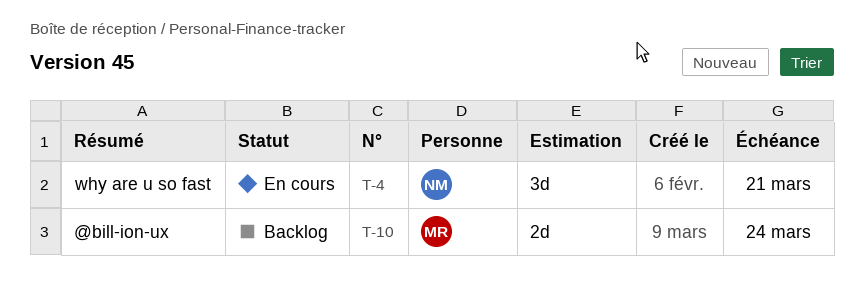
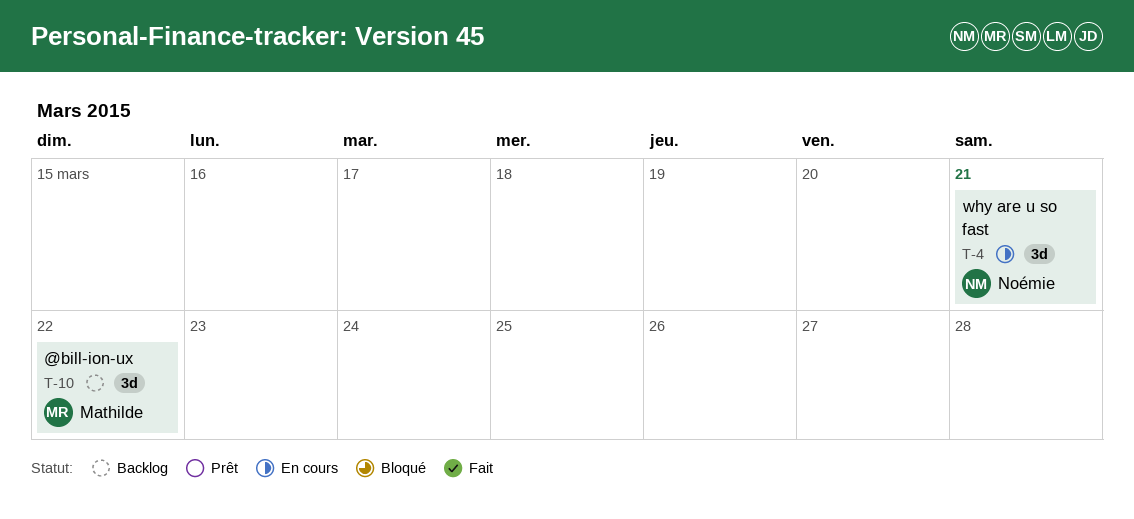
T-10, estimate: 2d -> 3d
T-10, due: Mar 24 -> Mar 22

